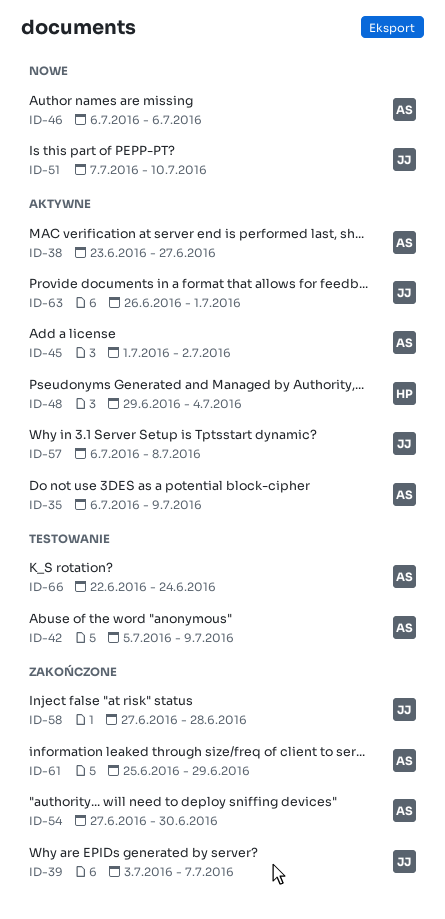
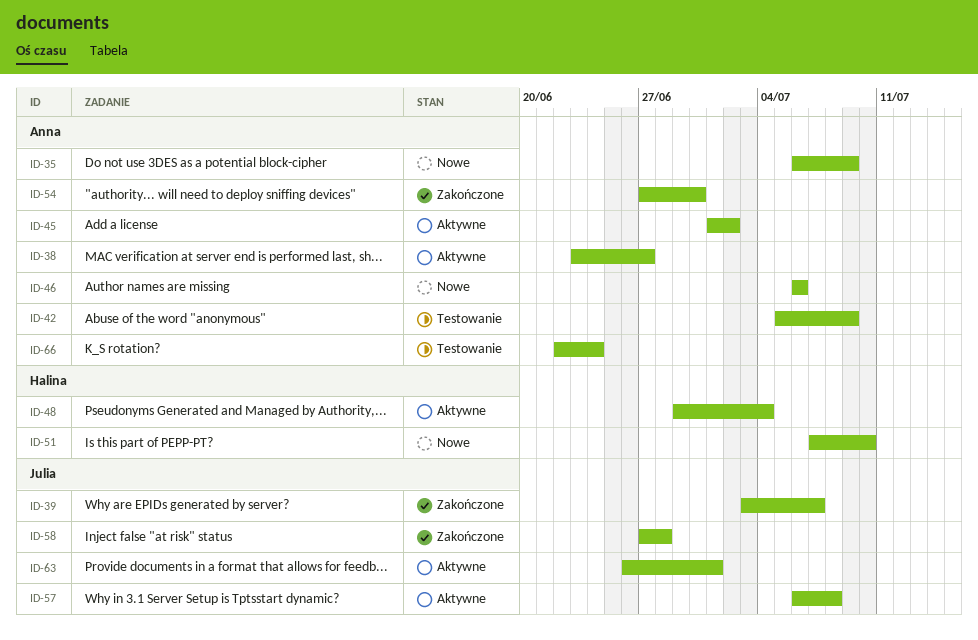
ID-35, status: Aktywne -> Nowe
ID-51, owner: Julia -> Halina
ID-61: present -> none

